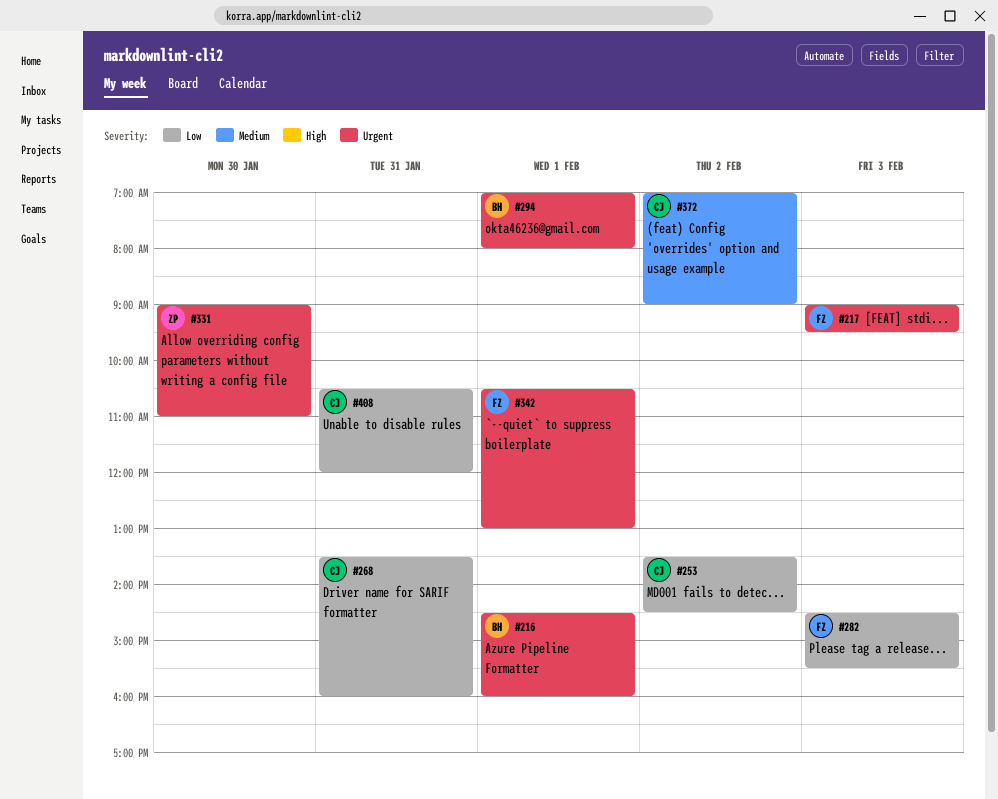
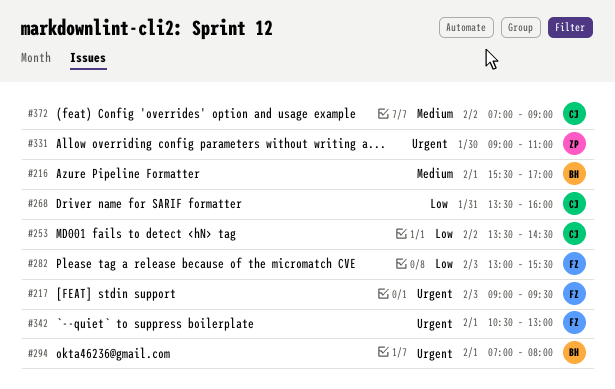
#216, priority: Urgent -> Medium
#216, begins: 14:30 -> 15:30
#216, ends: 16:00 -> 17:00
#282, begins: 14:30 -> 13:00
#408: present -> none

